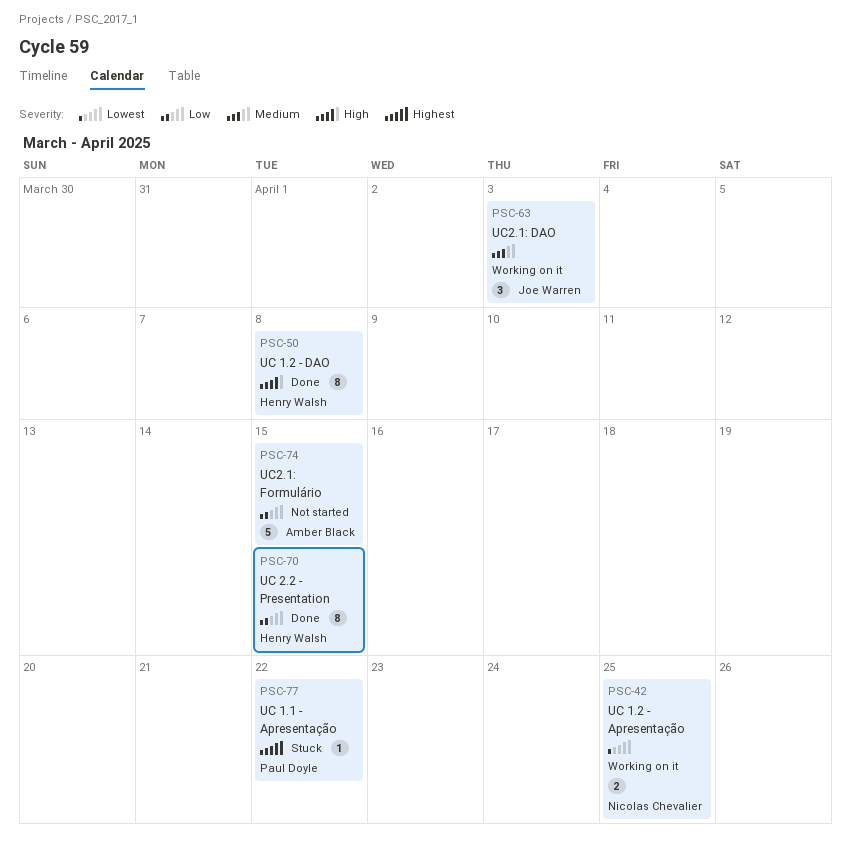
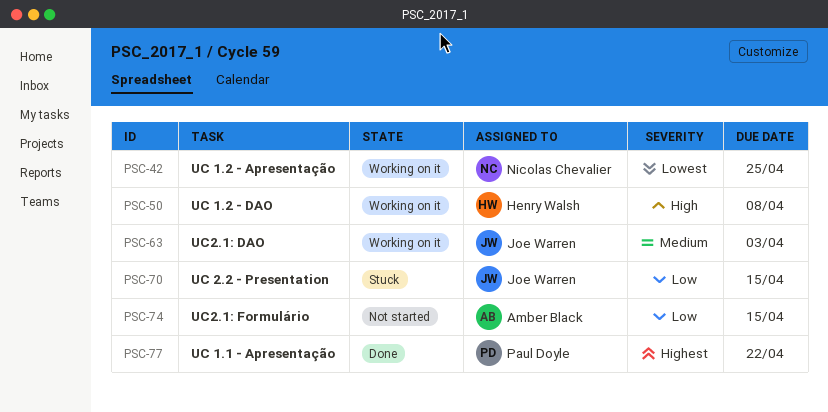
PSC-50, status: Done -> Working on it
PSC-70, status: Done -> Stuck
PSC-70, owner: Henry Walsh -> Joe Warren
PSC-77, status: Stuck -> Done

